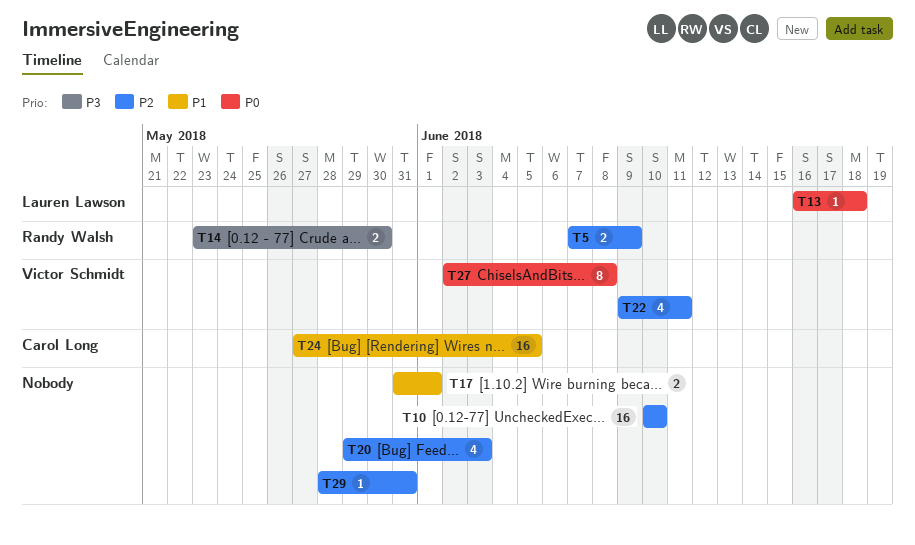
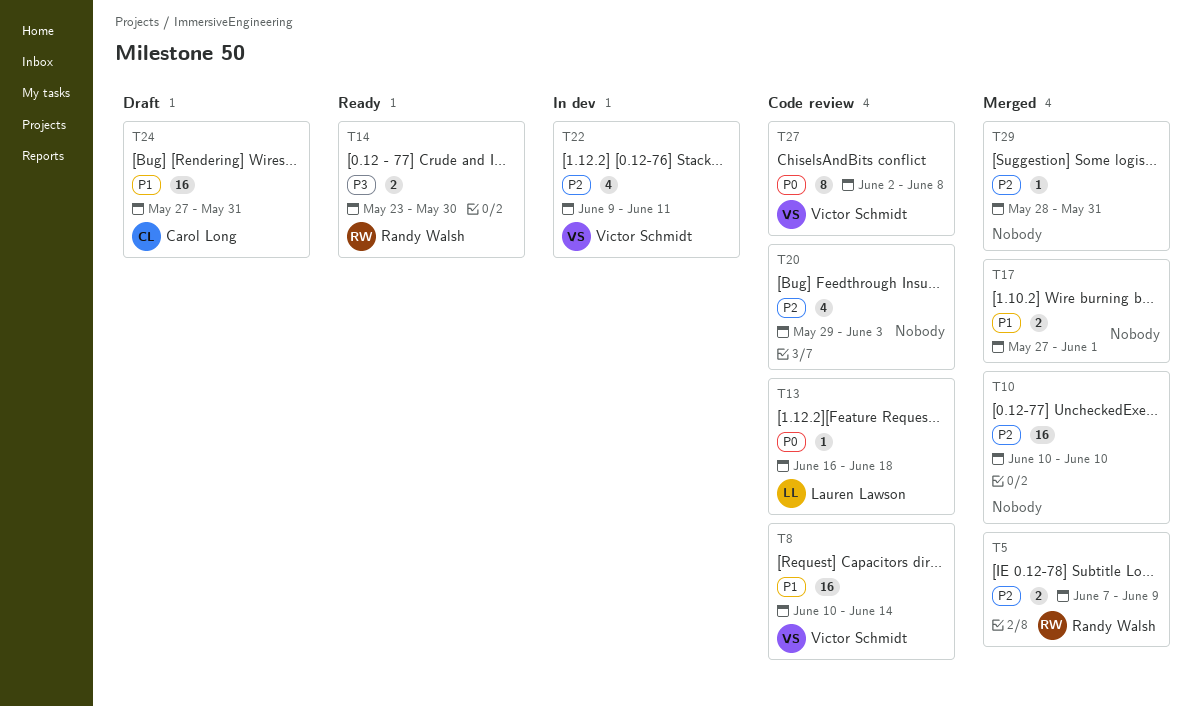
T8: none -> present
T17, start: May 31 -> May 27
T24, due: Jun 5 -> May 31

